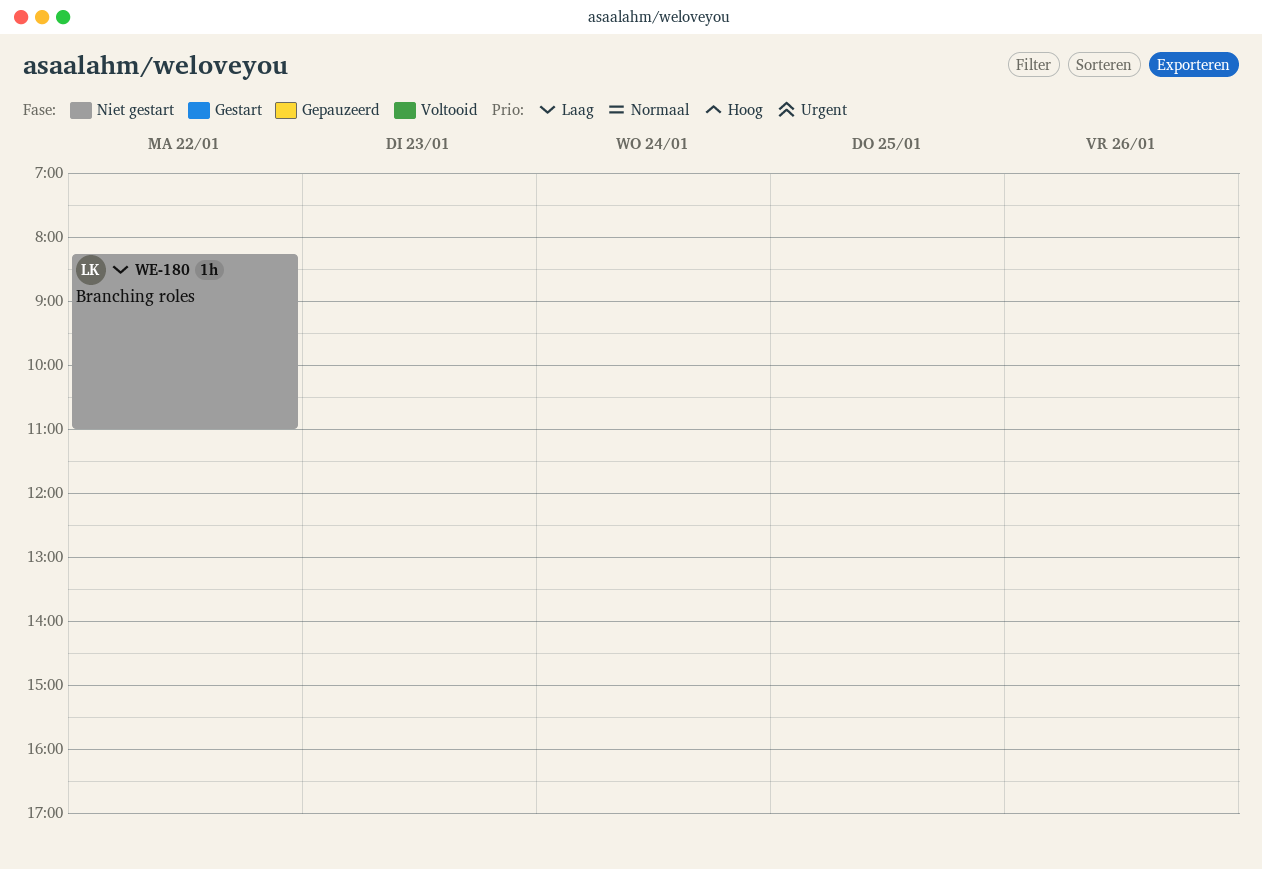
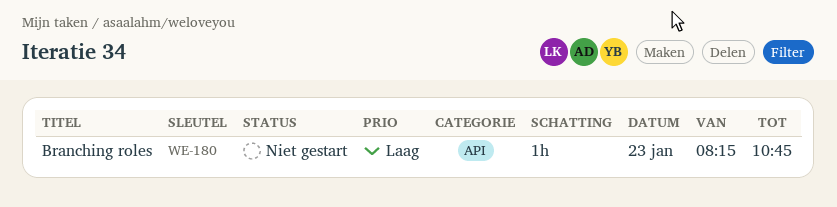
WE-180, day: Jan 22 -> Jan 23
WE-180, ends: 11:00 -> 10:45

